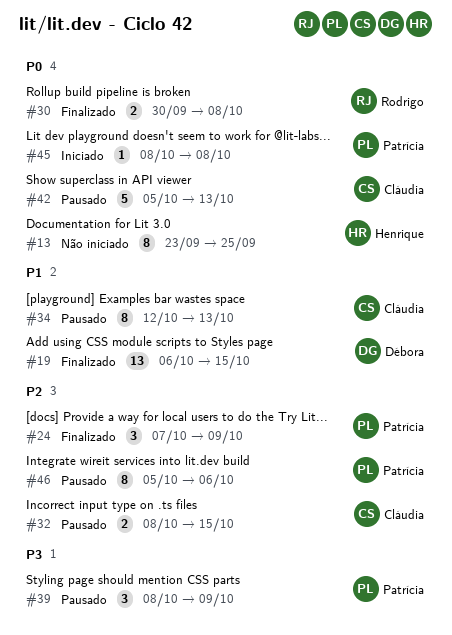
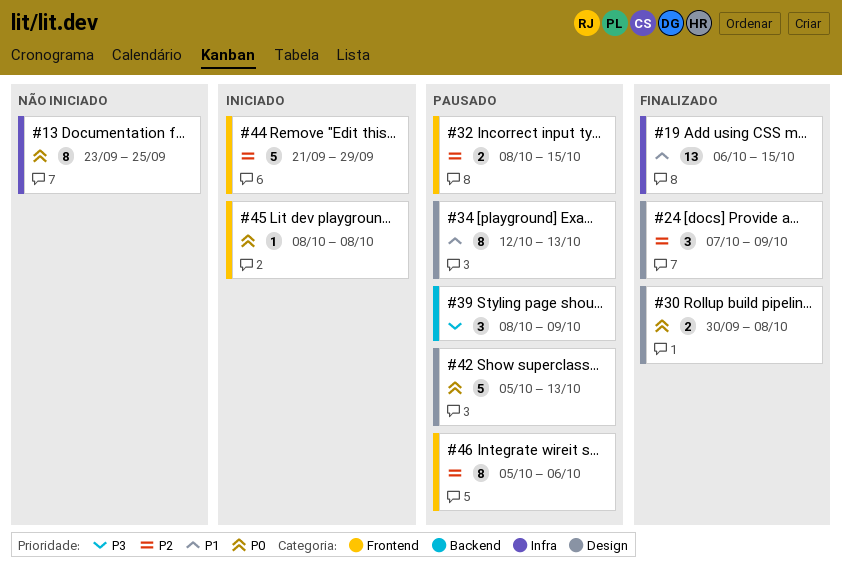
#44: none -> present

